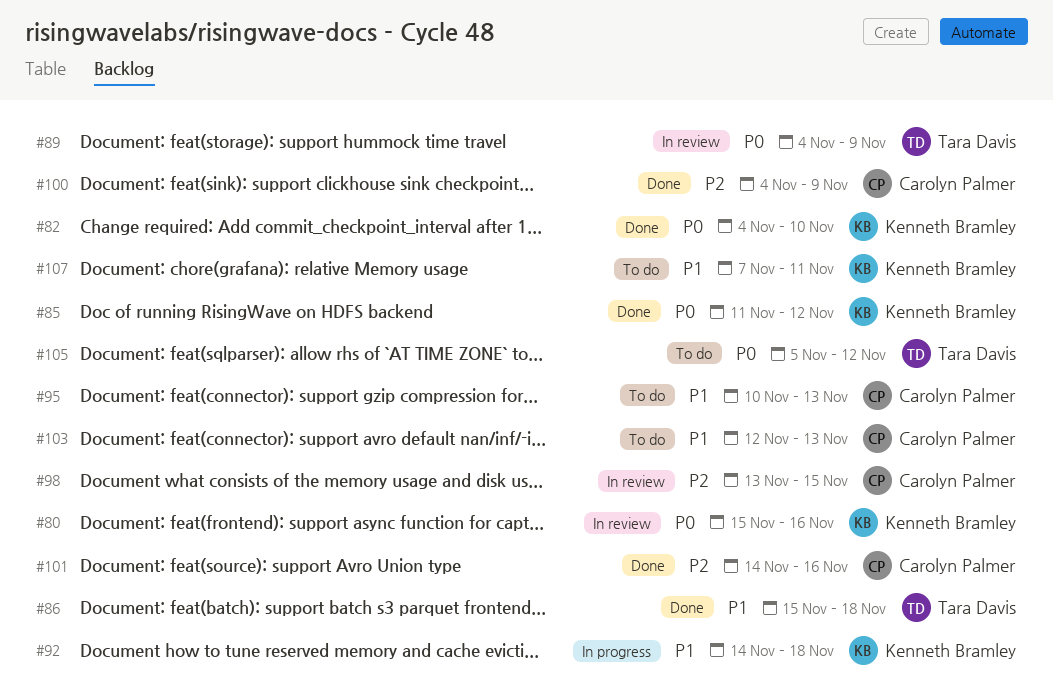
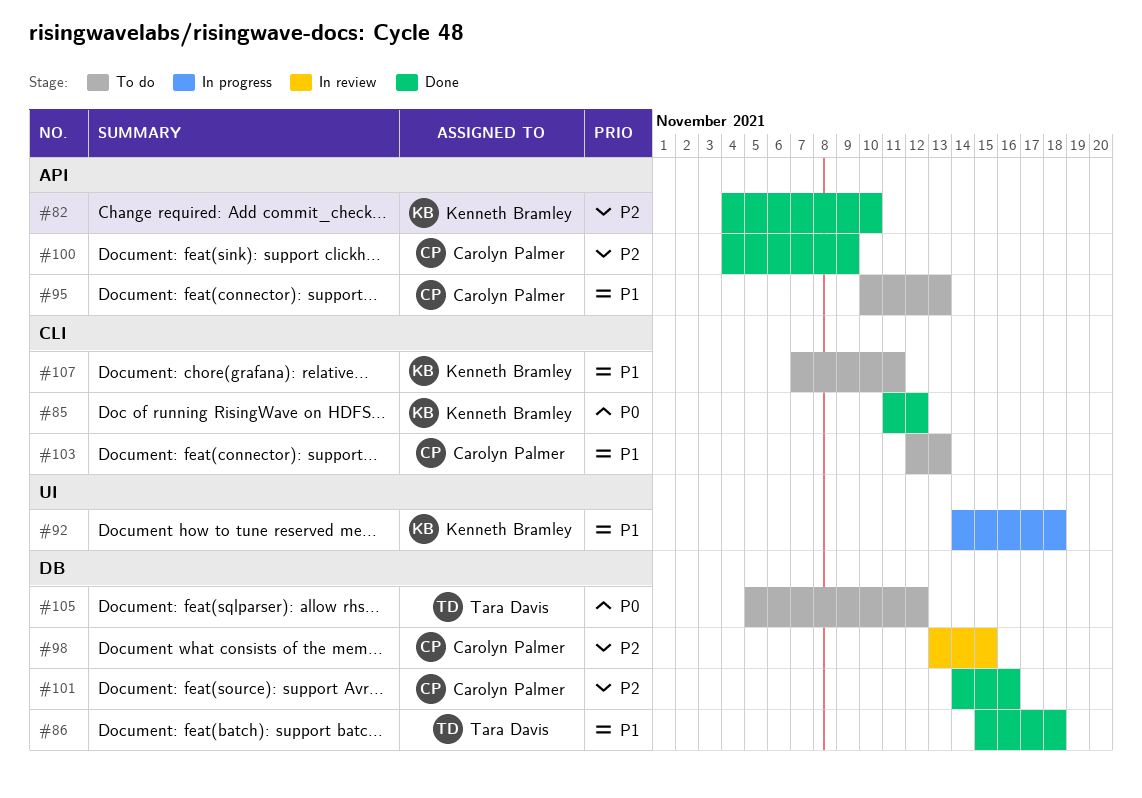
#80: present -> none
#82, priority: P0 -> P2
#89: present -> none

